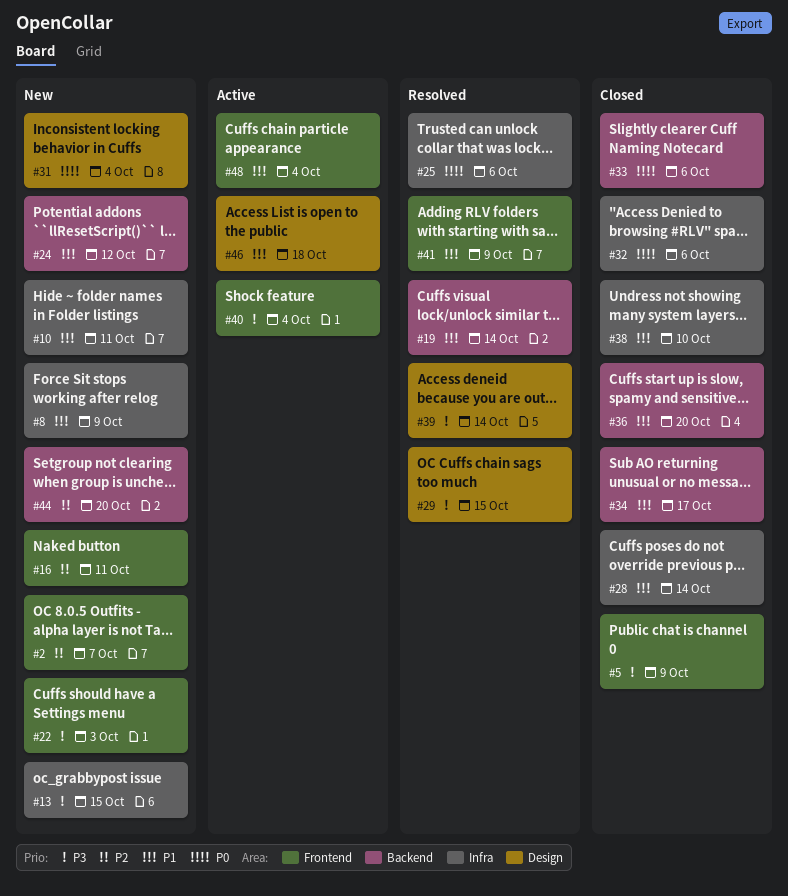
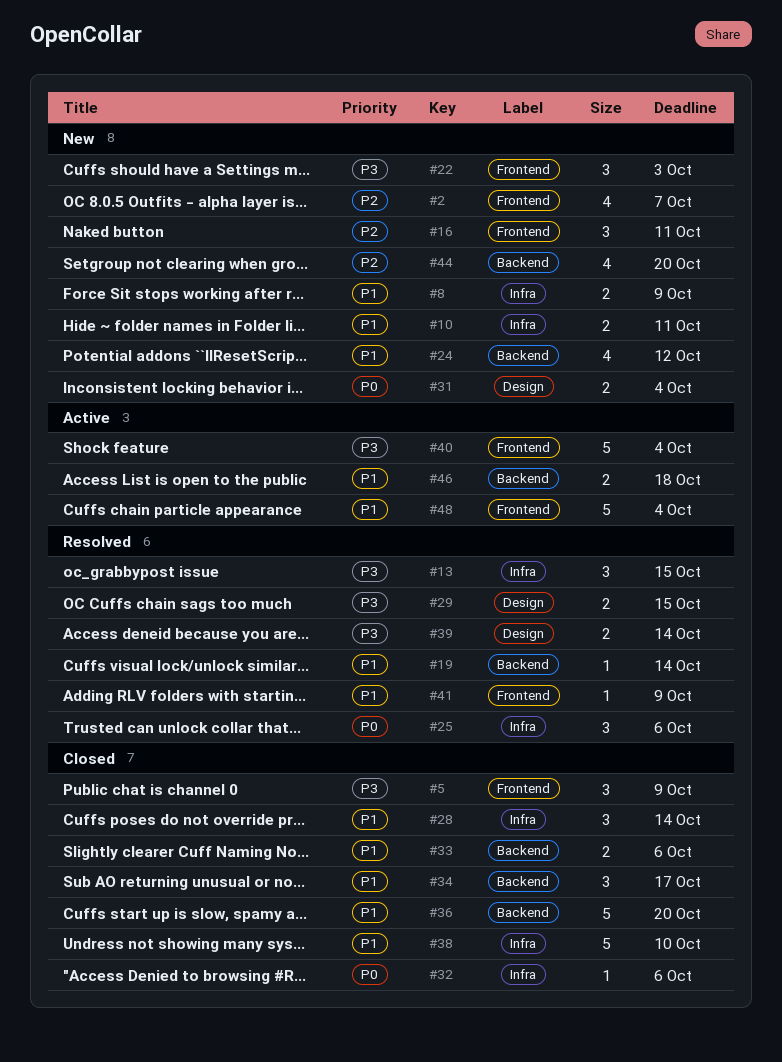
#13, status: New -> Resolved
#33, priority: P0 -> P1
#46, label: Design -> Backend

